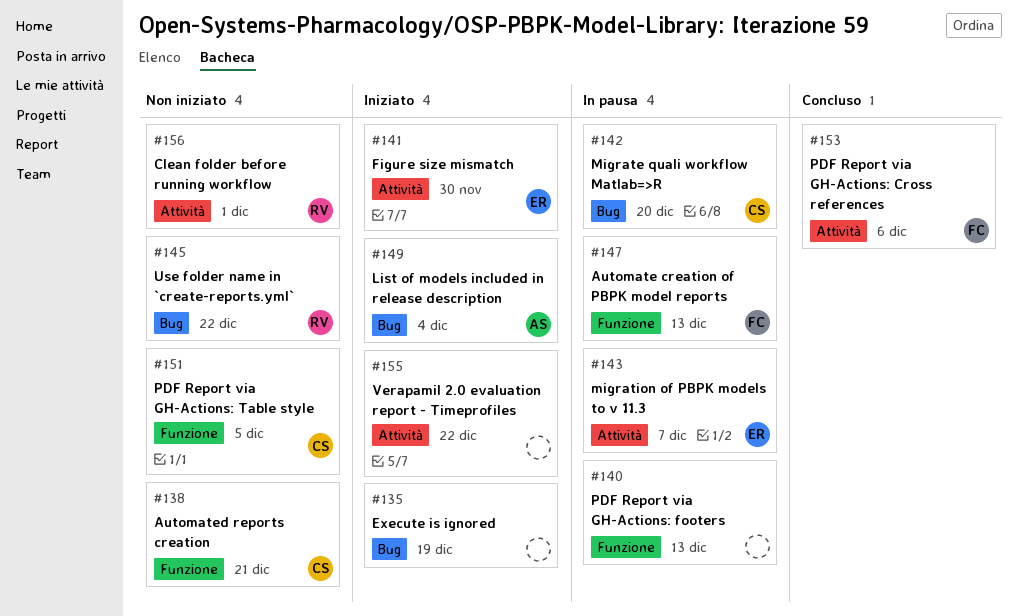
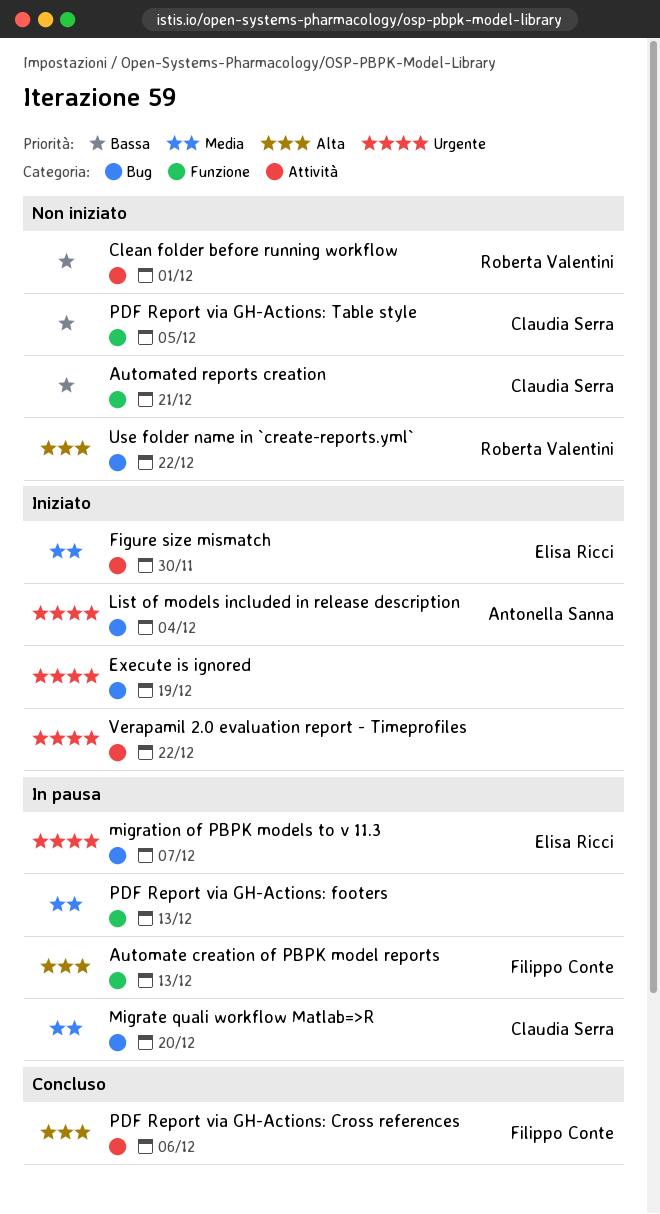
migration of PBPK models to v 11.3, label: Attività -> Bug

